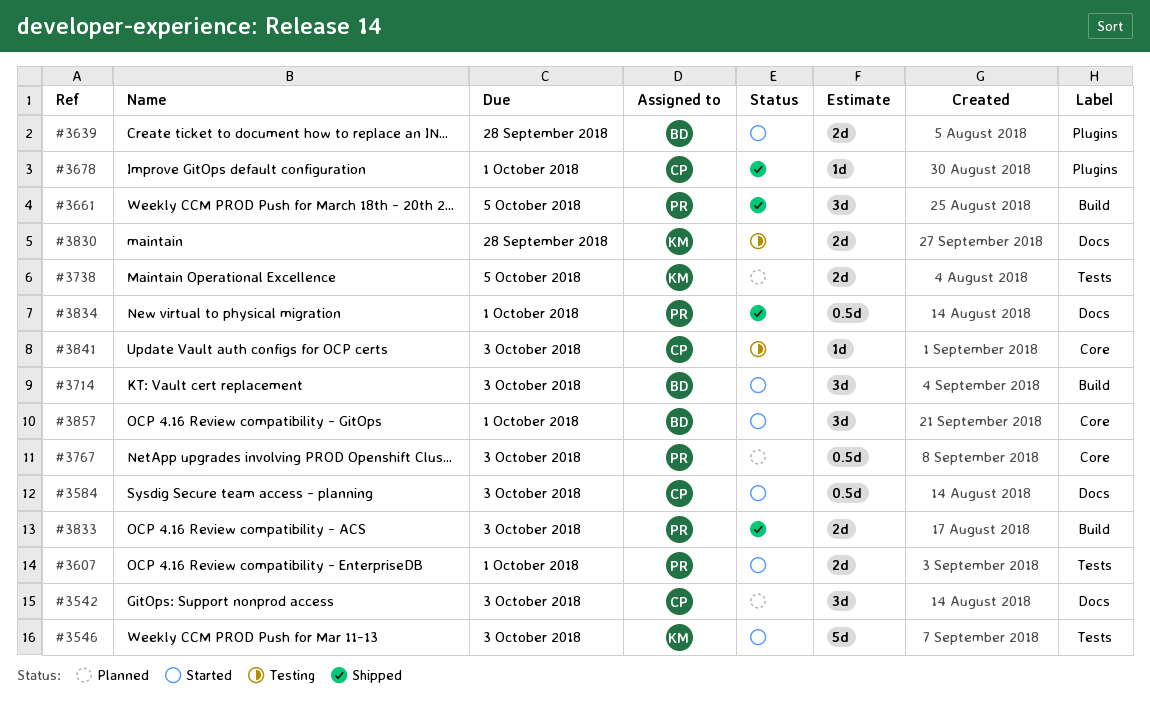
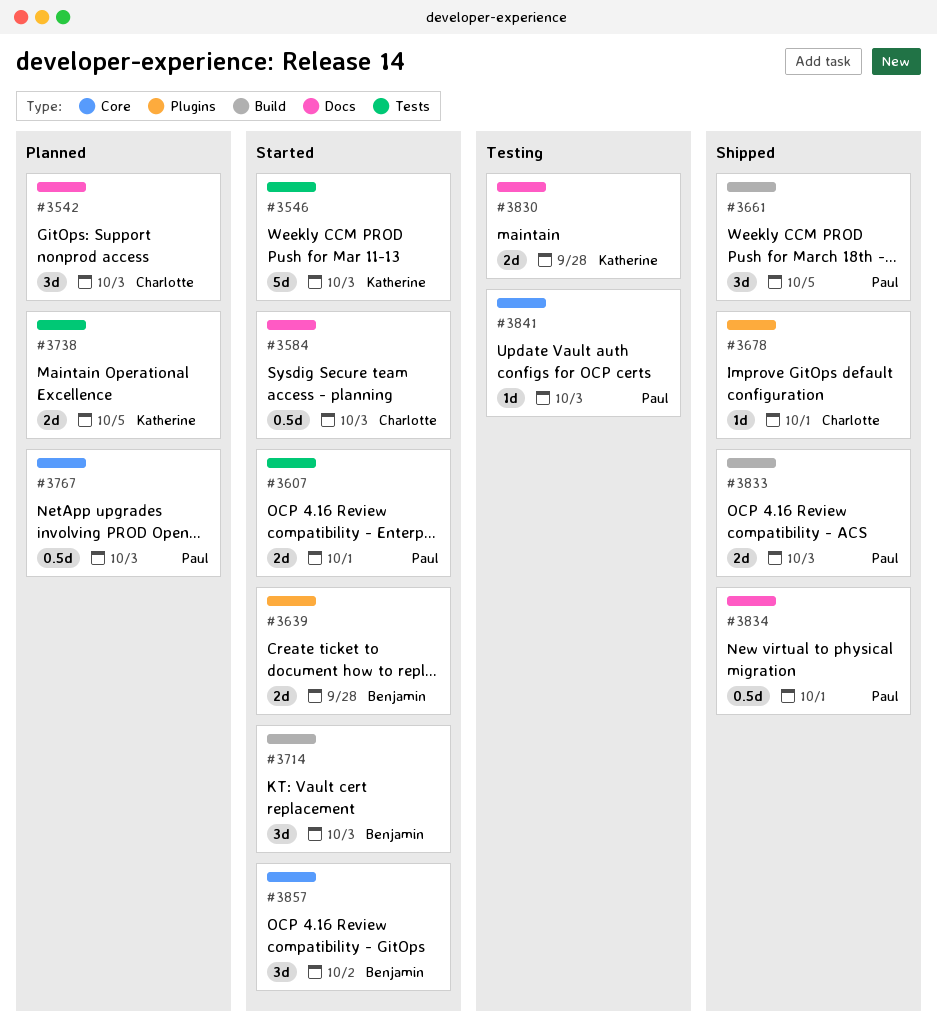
#3841, owner: Charlotte -> Paul
#3857, due: Oct 1 -> Oct 2

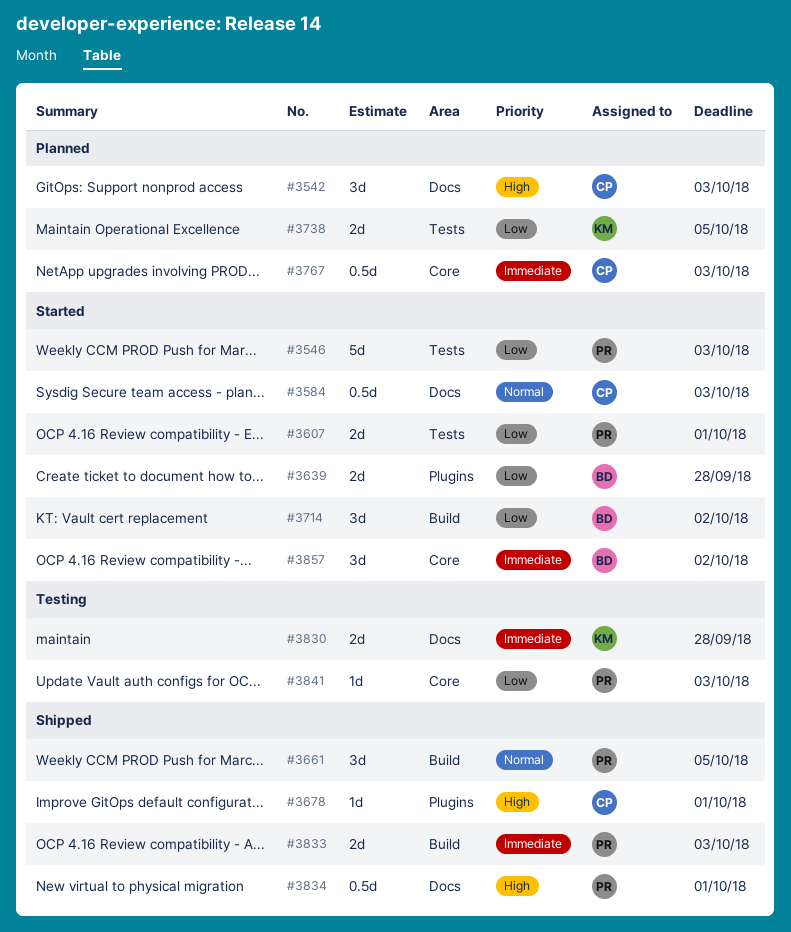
#3546, owner: Katherine -> Paul
#3714, due: Oct 3 -> Oct 2
#3767, owner: Paul -> Charlotte

